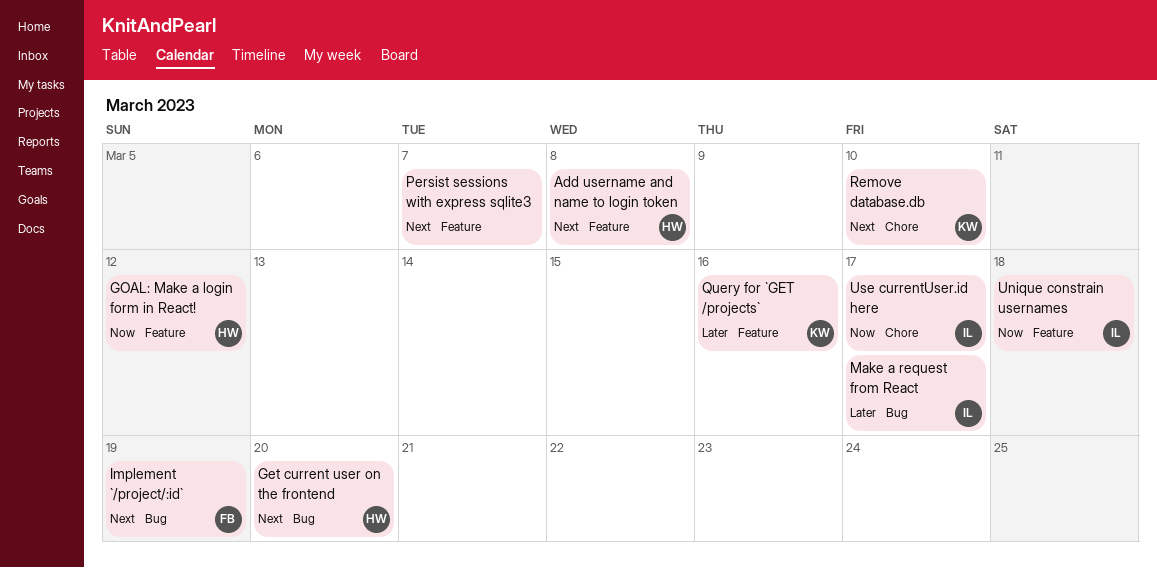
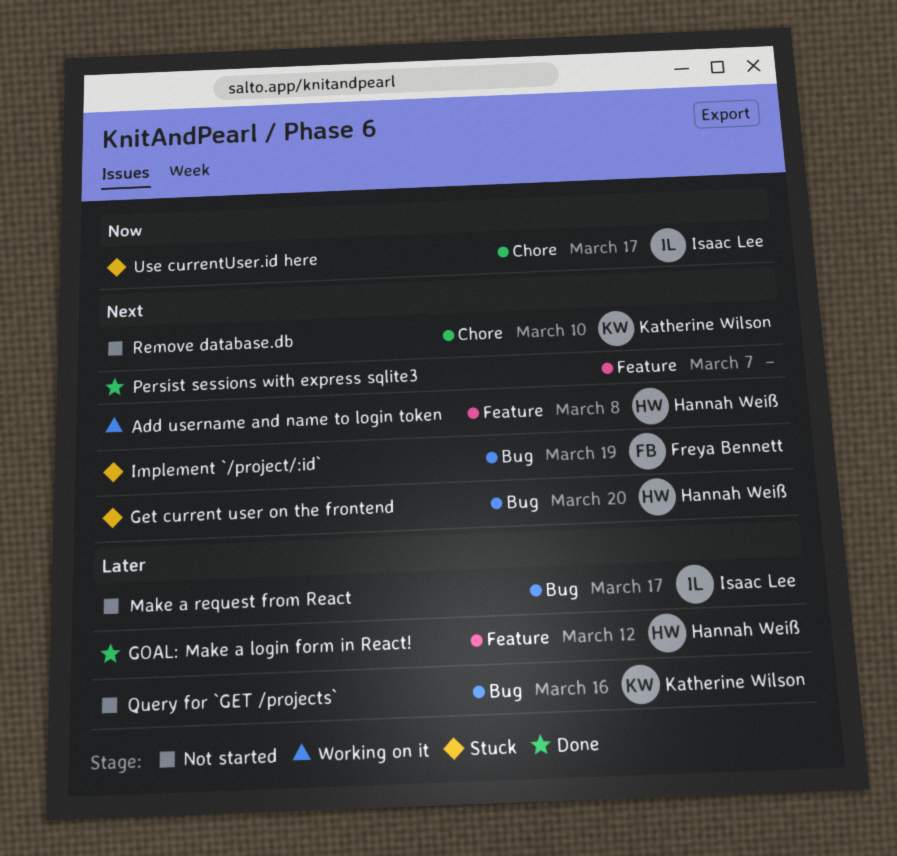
GOAL: Make a login form in React!, priority: Now -> Later
Query for `GET /projects`, label: Feature -> Bug
Unique constrain usernames: present -> none

